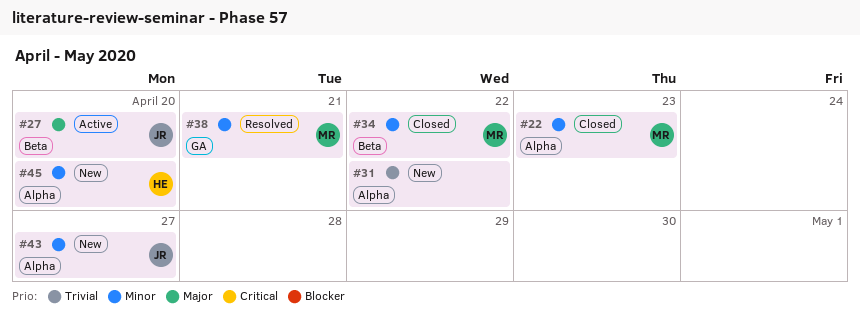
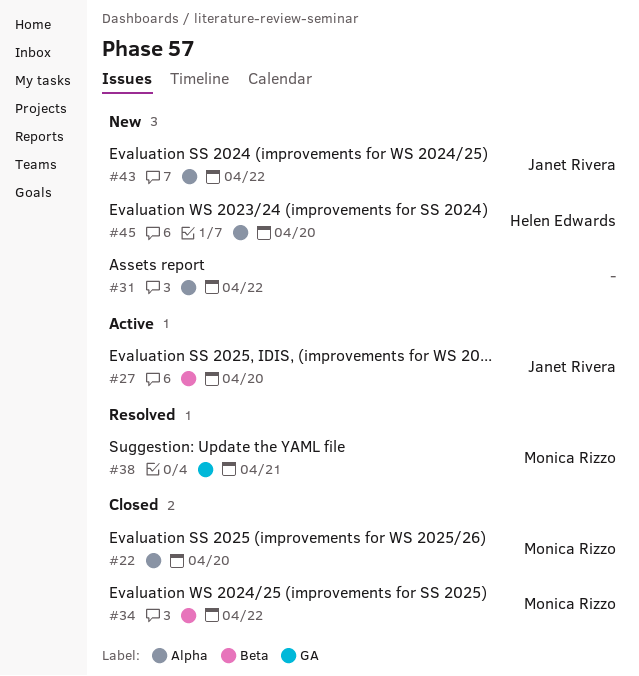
#22, due: Apr 23 -> Apr 20
#43, due: Apr 27 -> Apr 22

